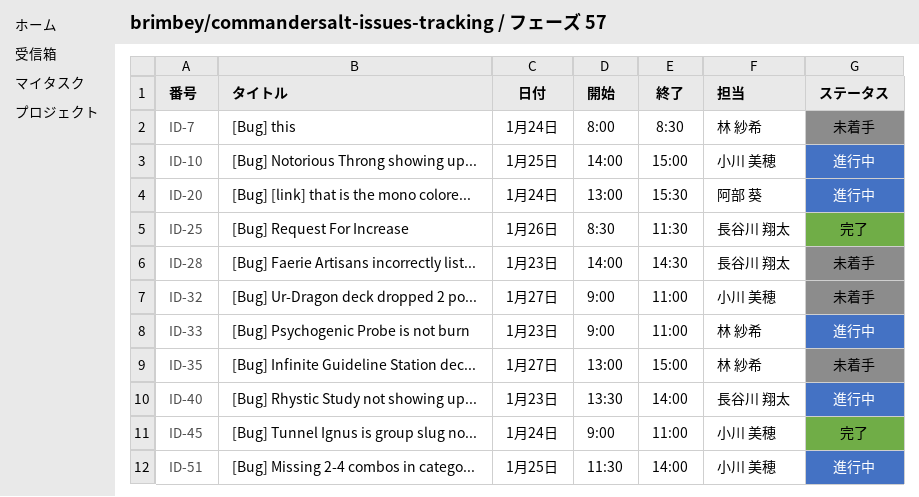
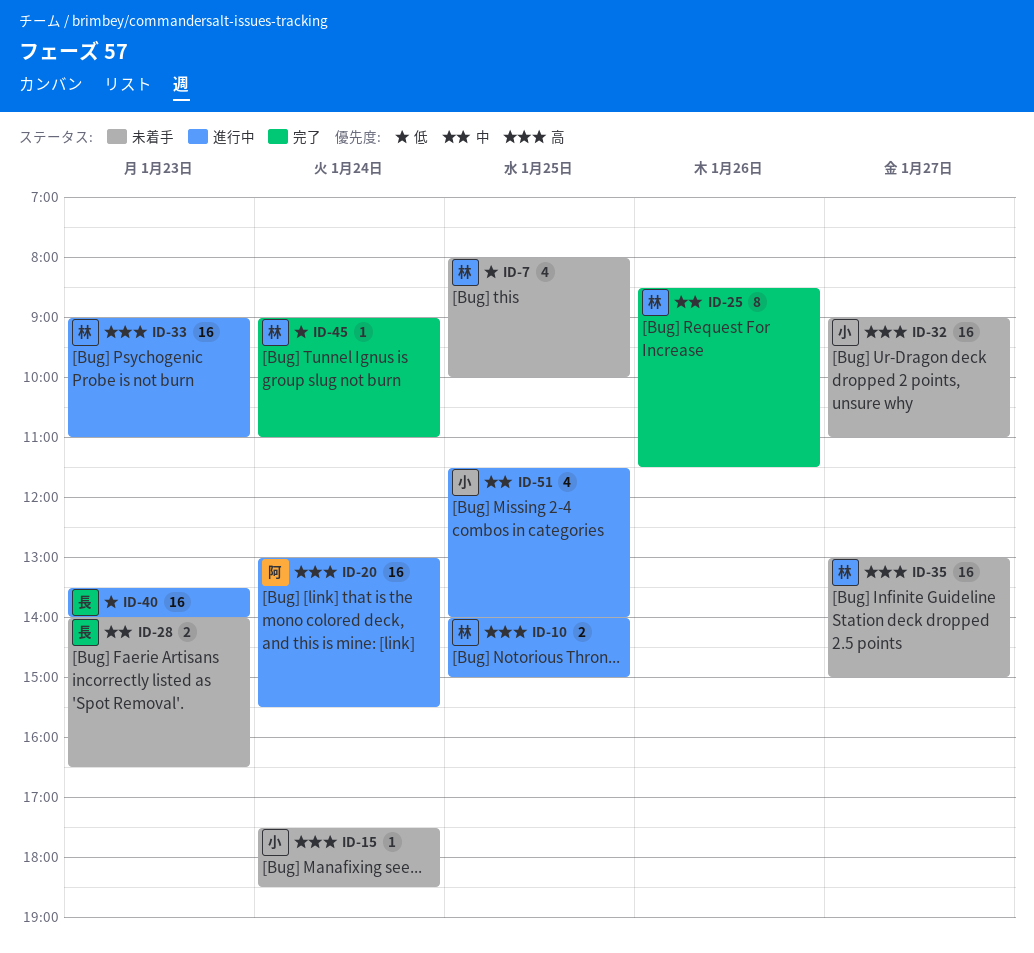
ID-7, day: Jan 24 -> Jan 25
ID-7, ends: 08:30 -> 10:00
ID-10, owner: 小川 美穂 -> 林 紗希
ID-15: none -> present
ID-25, owner: 長谷川 翔太 -> 林 紗希
ID-28, ends: 14:30 -> 16:30
ID-45, owner: 小川 美穂 -> 林 紗希

